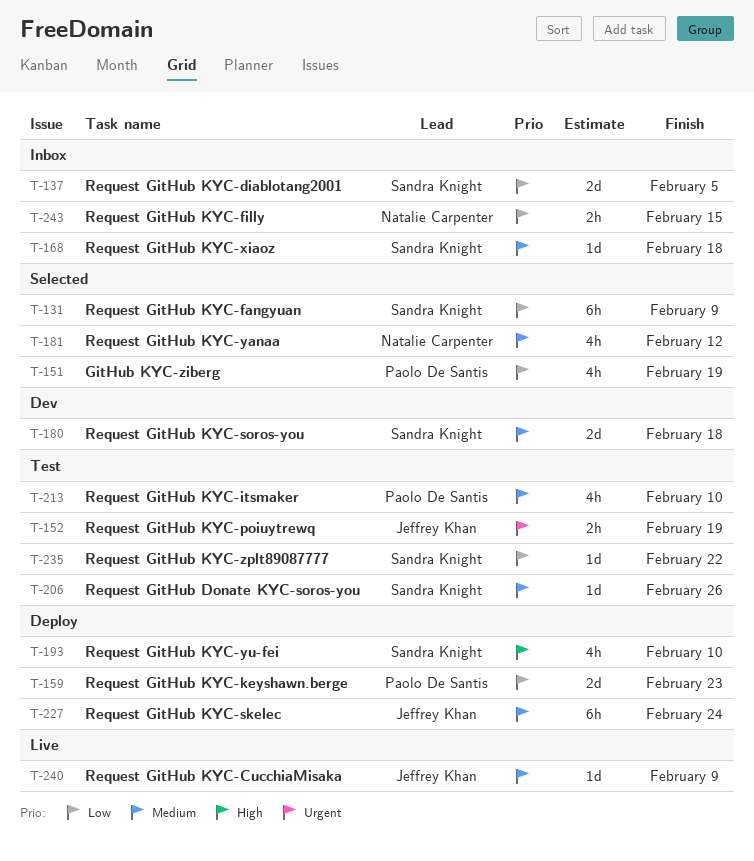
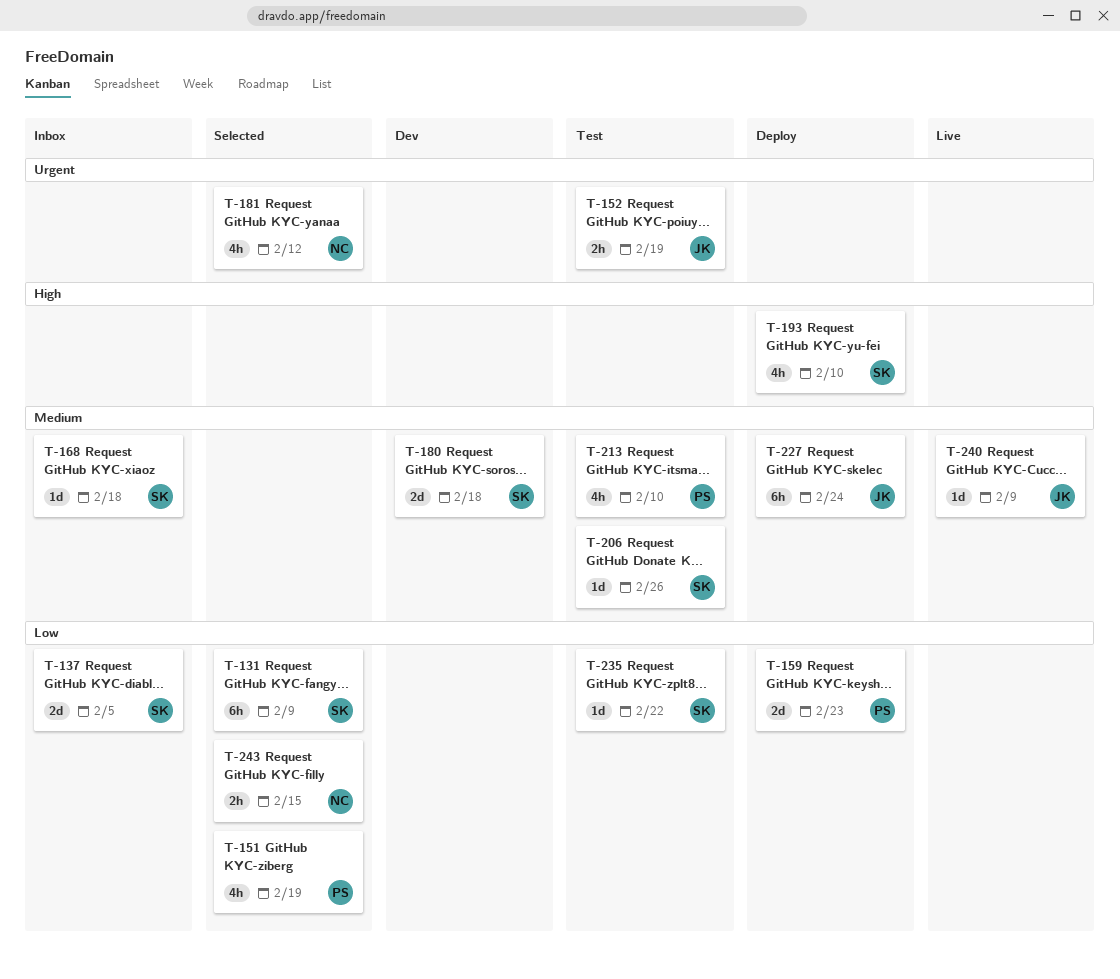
T-181, priority: Medium -> Urgent
T-243, status: Inbox -> Selected

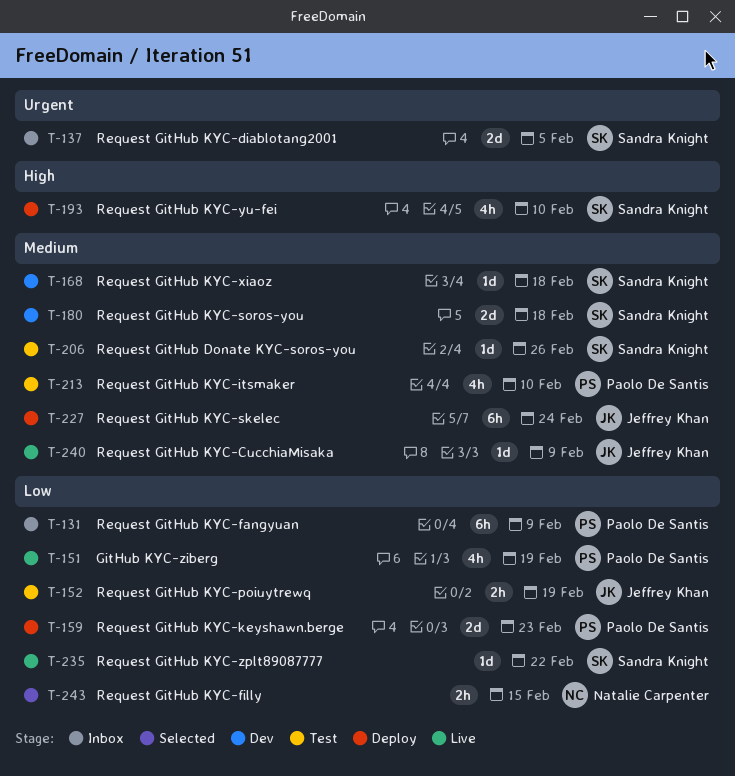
T-131, status: Selected -> Inbox
T-131, owner: Sandra Knight -> Paolo De Santis
T-137, priority: Low -> Urgent
T-151, status: Selected -> Live
T-152, priority: Urgent -> Low
T-168, status: Inbox -> Dev
T-181: present -> none
T-235, status: Test -> Live

